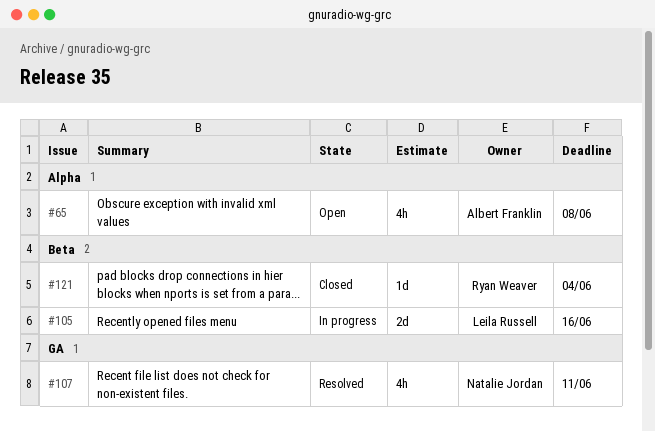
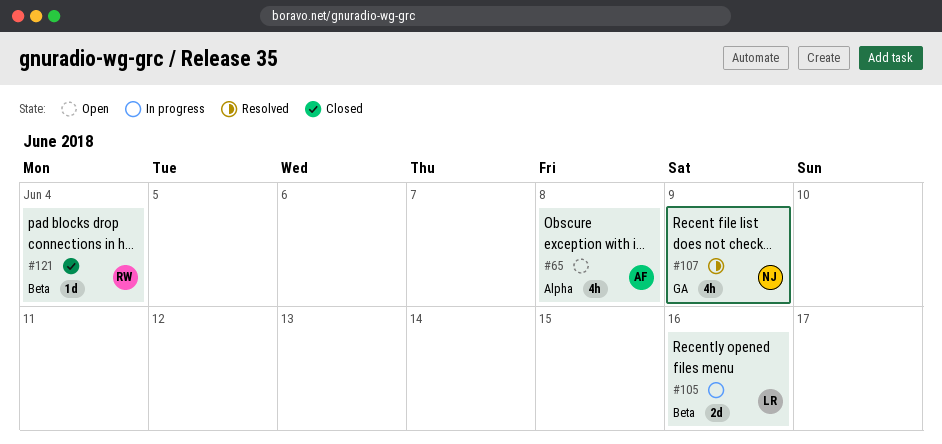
#107, due: Jun 11 -> Jun 9

